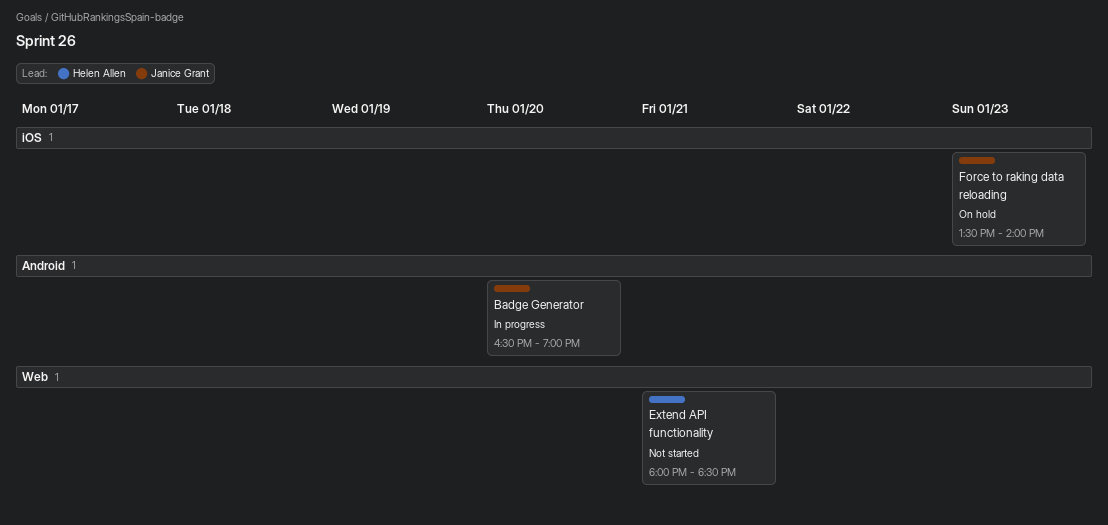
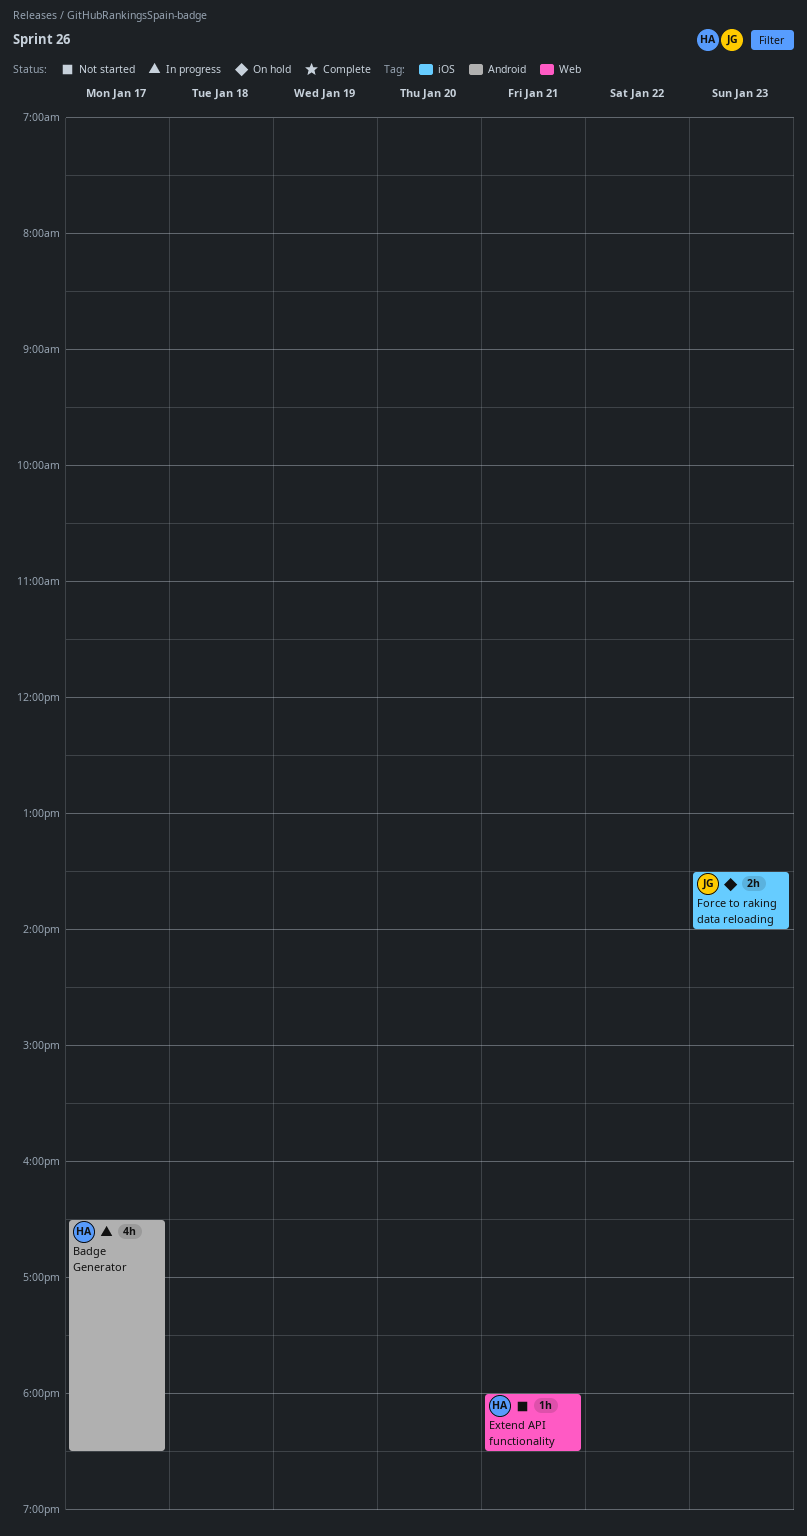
Badge Generator, owner: Janice Grant -> Helen Allen
Badge Generator, day: Jan 20 -> Jan 17
Badge Generator, ends: 19:00 -> 18:30

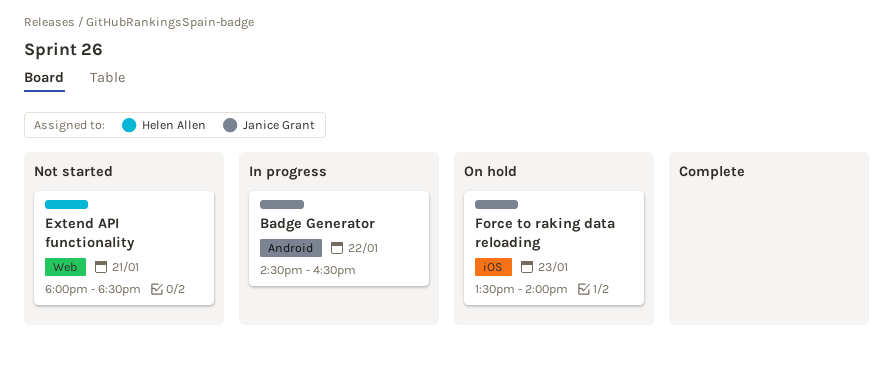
Badge Generator, owner: Helen Allen -> Janice Grant
Badge Generator, day: Jan 17 -> Jan 22
Badge Generator, begins: 16:30 -> 14:30
Badge Generator, ends: 18:30 -> 16:30

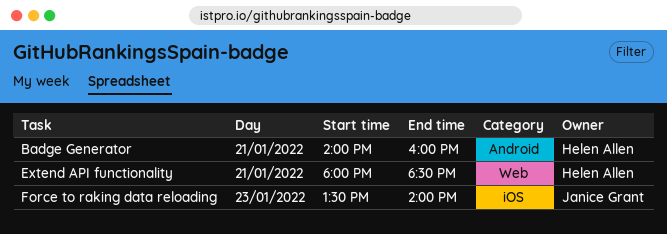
Badge Generator, owner: Janice Grant -> Helen Allen
Badge Generator, day: Jan 22 -> Jan 21
Badge Generator, begins: 14:30 -> 14:00
Badge Generator, ends: 16:30 -> 16:00

